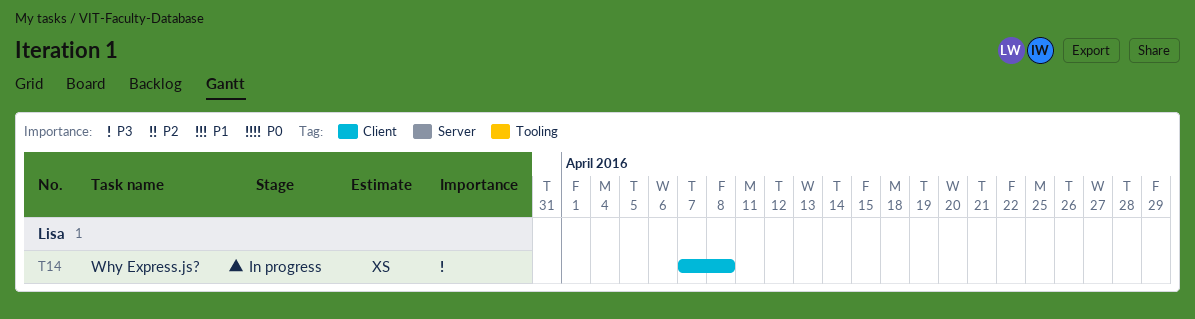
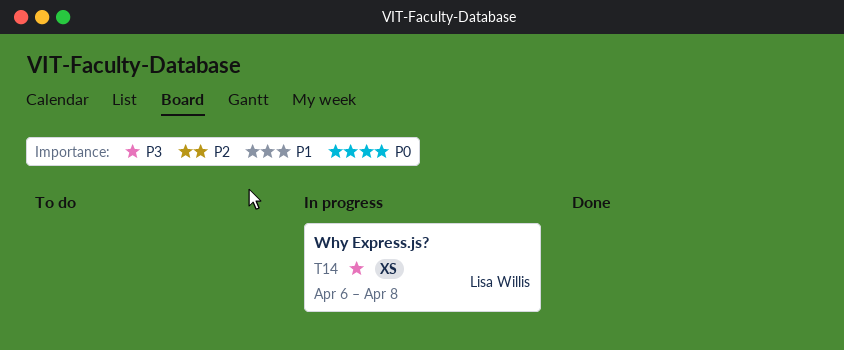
T14, start: Apr 7 -> Apr 6

